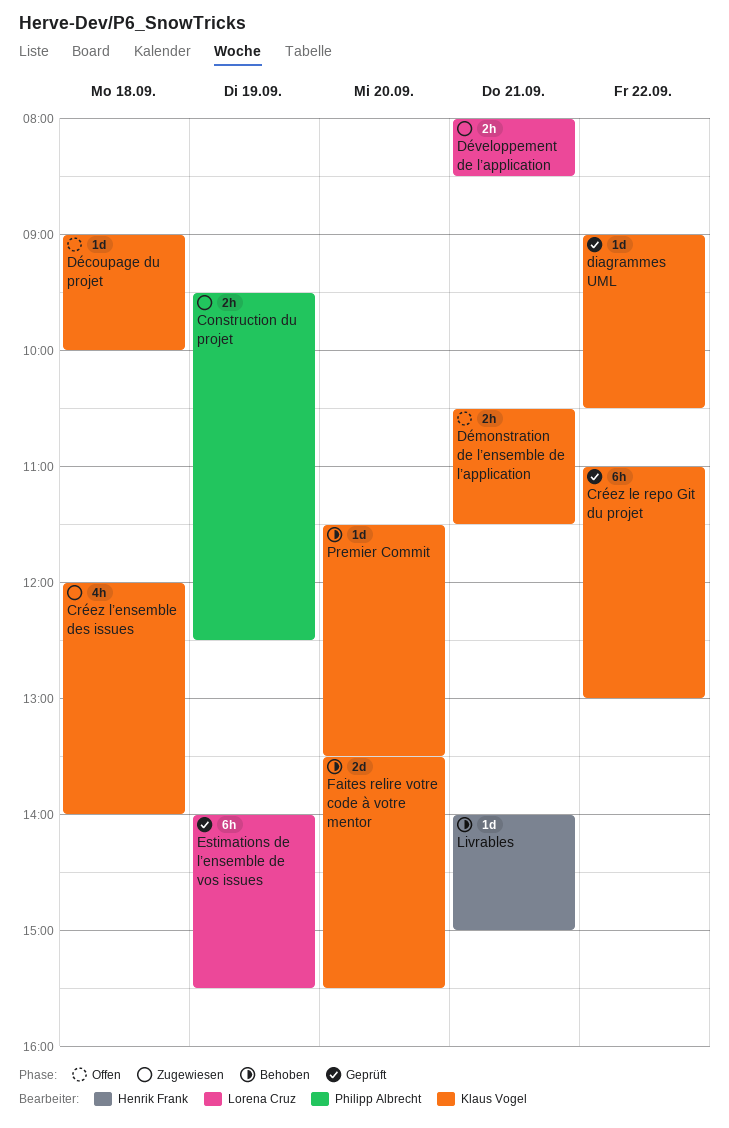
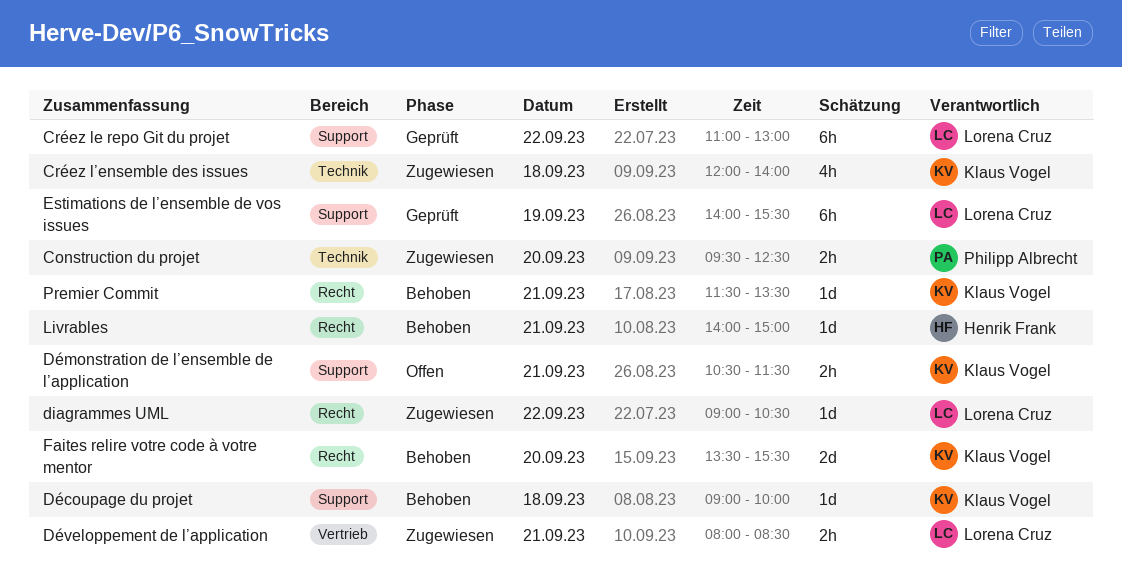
Construction du projet, day: Sep 19 -> Sep 20
Créez le repo Git du projet, owner: Klaus Vogel -> Lorena Cruz
diagrammes UML, status: Geprüft -> Zugewiesen
diagrammes UML, owner: Klaus Vogel -> Lorena Cruz
Découpage du projet, status: Offen -> Behoben
Premier Commit, day: Sep 20 -> Sep 21

